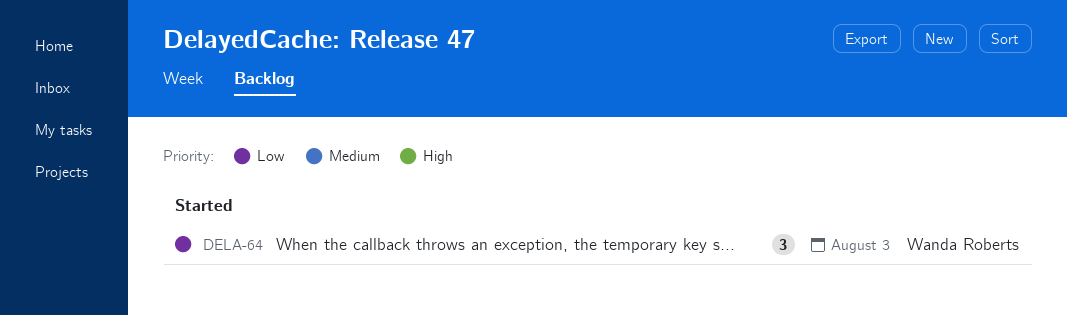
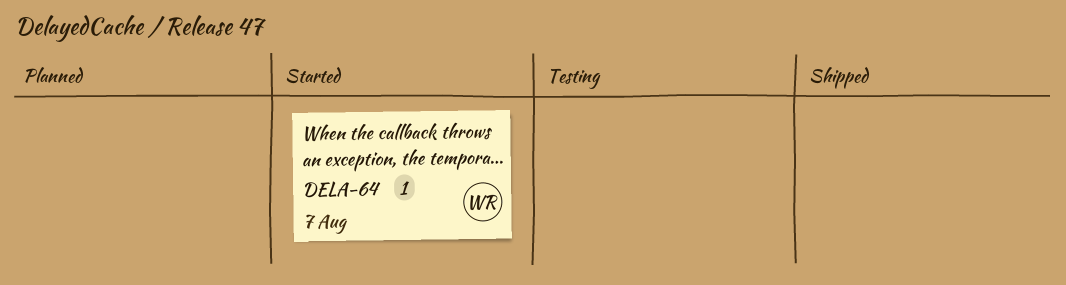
DELA-64, estimate: 3 -> 1
DELA-64, due: Aug 3 -> Aug 7

